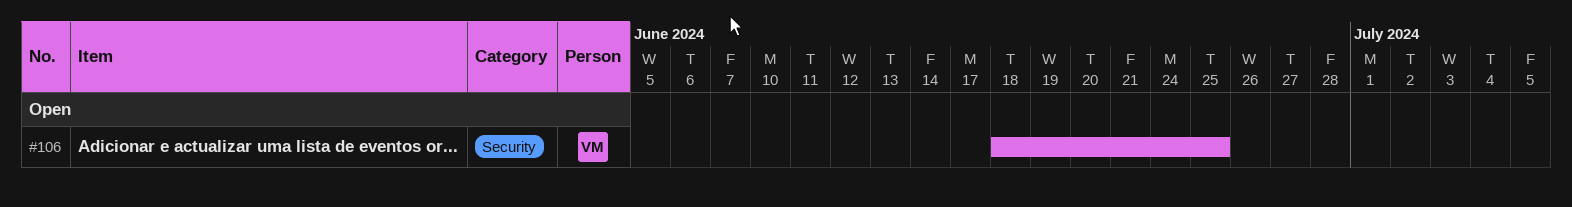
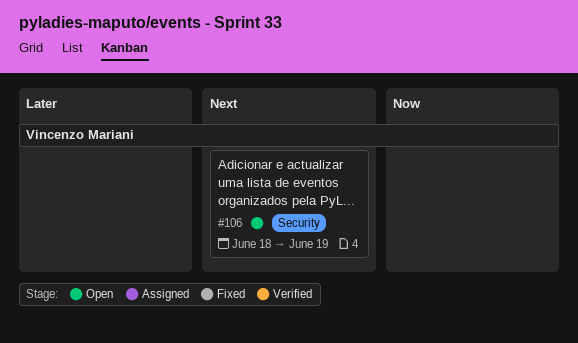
#106, due: Jun 25 -> Jun 19

